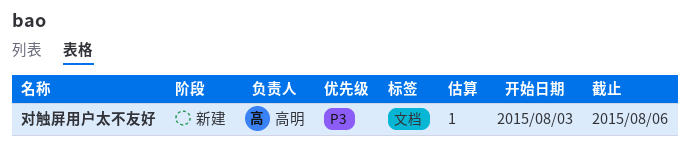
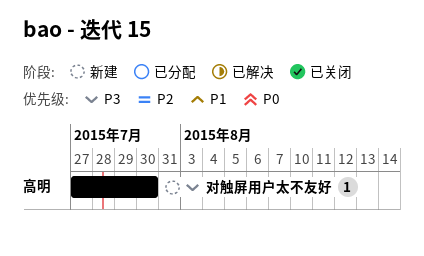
对触屏用户太不友好, start: Aug 3 -> Jul 27
对触屏用户太不友好, due: Aug 6 -> Jul 30

